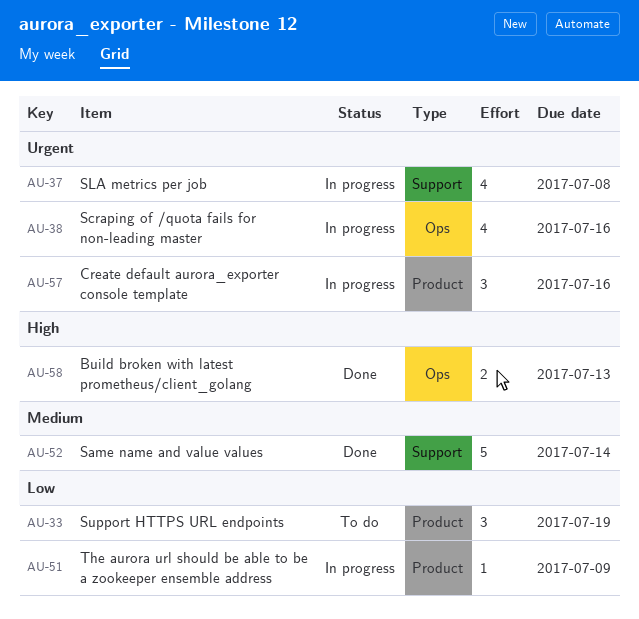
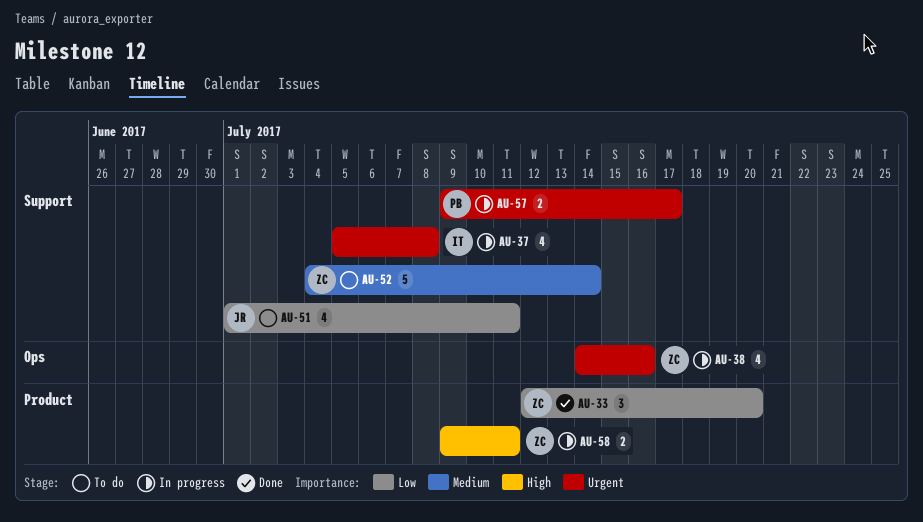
AU-33, status: To do -> Done
AU-33, due: Jul 19 -> Jul 20
AU-51, status: In progress -> To do
AU-51, label: Product -> Support
AU-51, estimate: 1 -> 4
AU-51, due: Jul 9 -> Jul 11
AU-52, status: Done -> To do
AU-57, label: Product -> Support
AU-57, estimate: 3 -> 2
AU-57, due: Jul 16 -> Jul 17
AU-58, status: Done -> In progress
AU-58, label: Ops -> Product
AU-58, due: Jul 13 -> Jul 11

